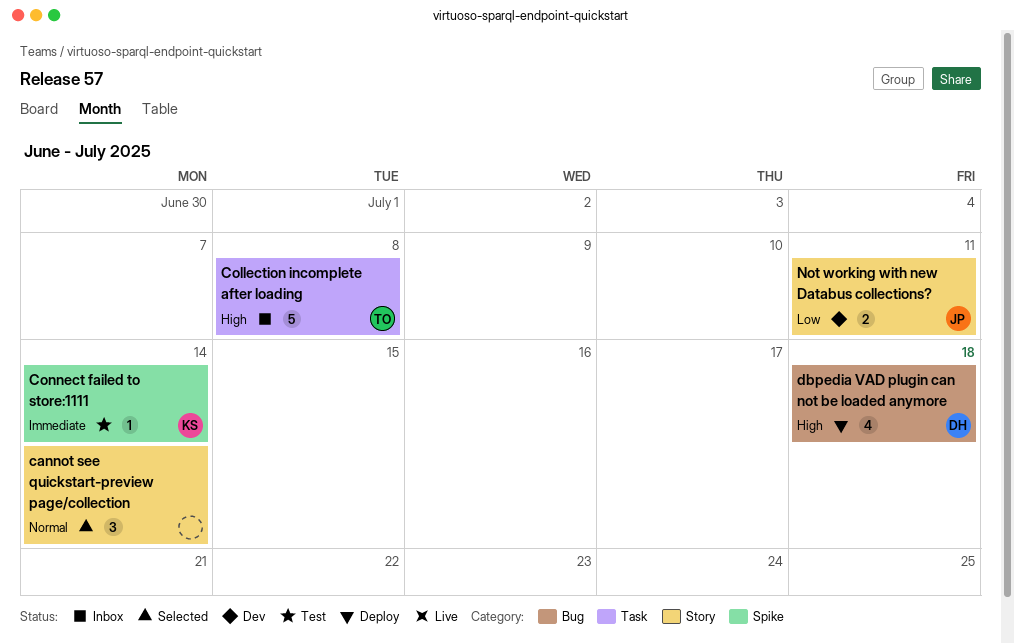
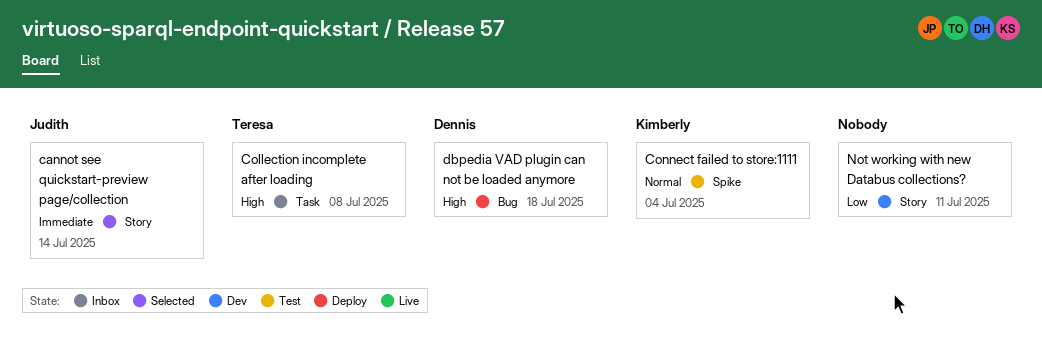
cannot see quickstart-preview page/collection, owner: none -> Judith
cannot see quickstart-preview page/collection, priority: Normal -> Immediate
Connect failed to store:1111, priority: Immediate -> Normal
Connect failed to store:1111, due: Jul 14 -> Jul 4
Not working with new Databus collections?, owner: Judith -> none

